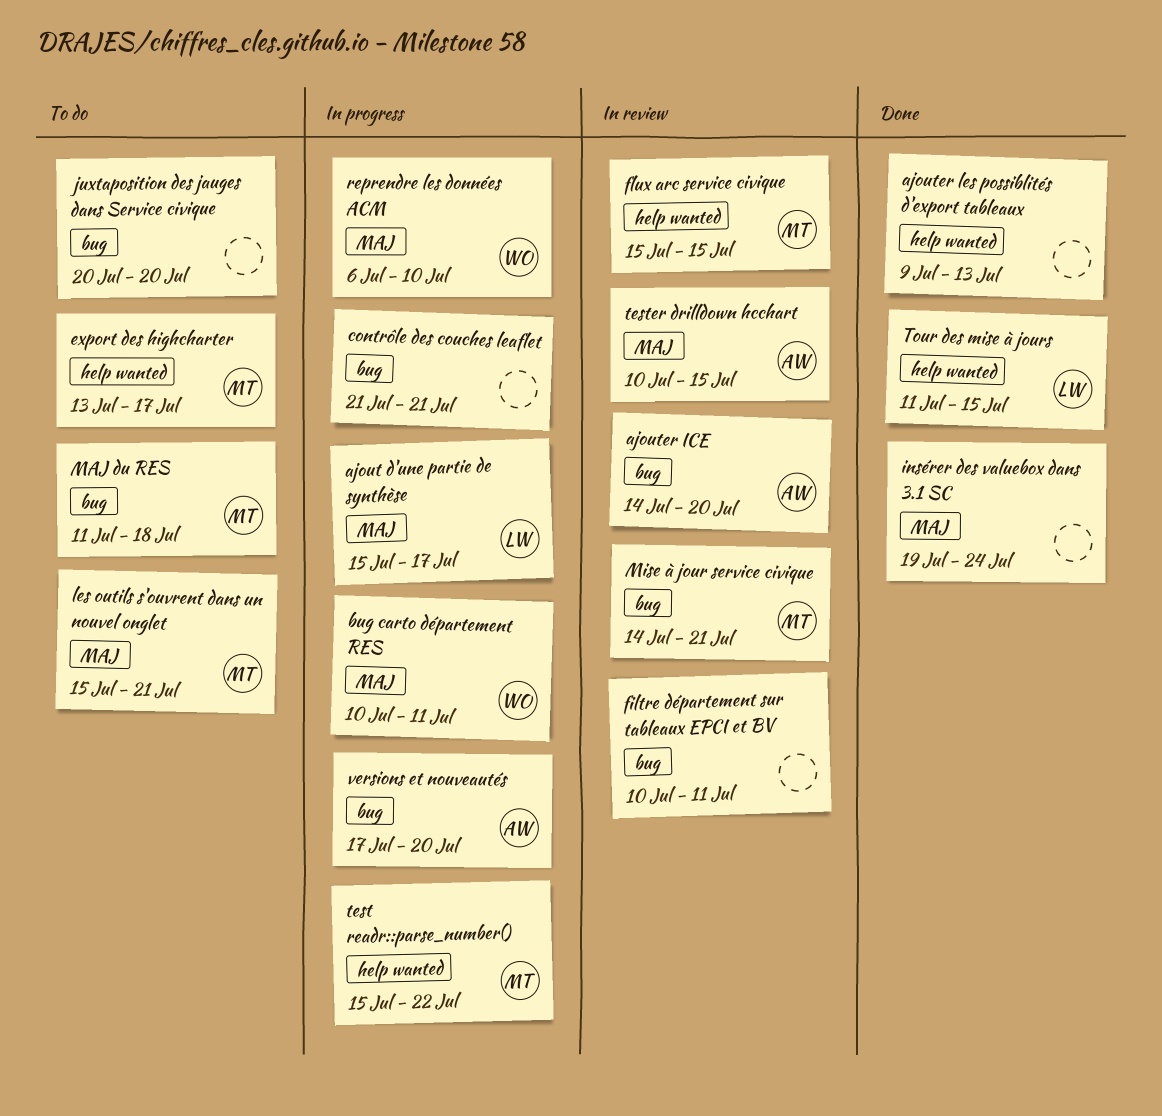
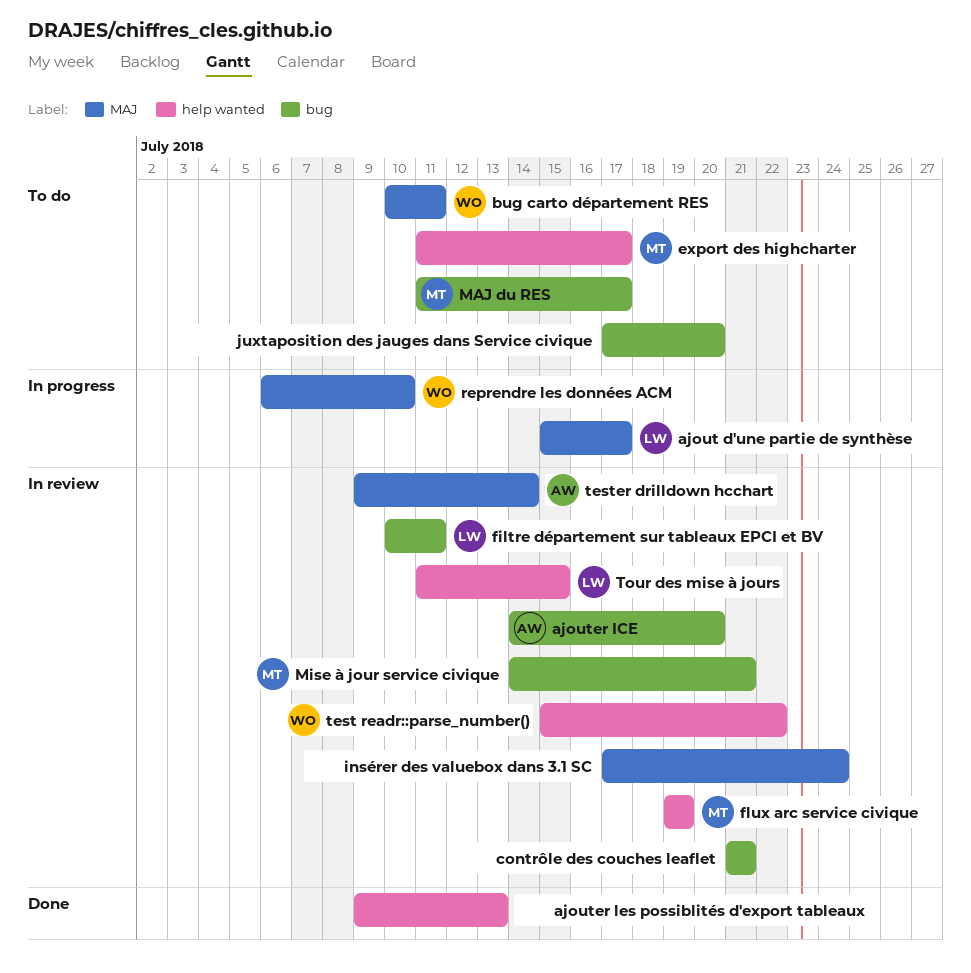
bug carto département RES, status: In progress -> To do
contrôle des couches leaflet, status: In progress -> In review
export des highcharter, start: Jul 13 -> Jul 11
filtre département sur tableaux EPCI et BV, owner: none -> LW
flux arc service civique, start: Jul 15 -> Jul 19
flux arc service civique, due: Jul 15 -> Jul 19
insérer des valuebox dans 3.1 SC, status: Done -> In review
insérer des valuebox dans 3.1 SC, start: Jul 19 -> Jul 17
juxtaposition des jauges dans Service civique, start: Jul 20 -> Jul 17
les outils s'ouvrent dans un nouvel onglet: present -> none
MAJ du RES, due: Jul 18 -> Jul 17
test readr::parse_number(), status: In progress -> In review
test readr::parse_number(), owner: MT -> WO
tester drilldown hcchart, start: Jul 10 -> Jul 9
tester drilldown hcchart, due: Jul 15 -> Jul 14
Tour des mise à jours, status: Done -> In review
versions et nouveautés: present -> none

